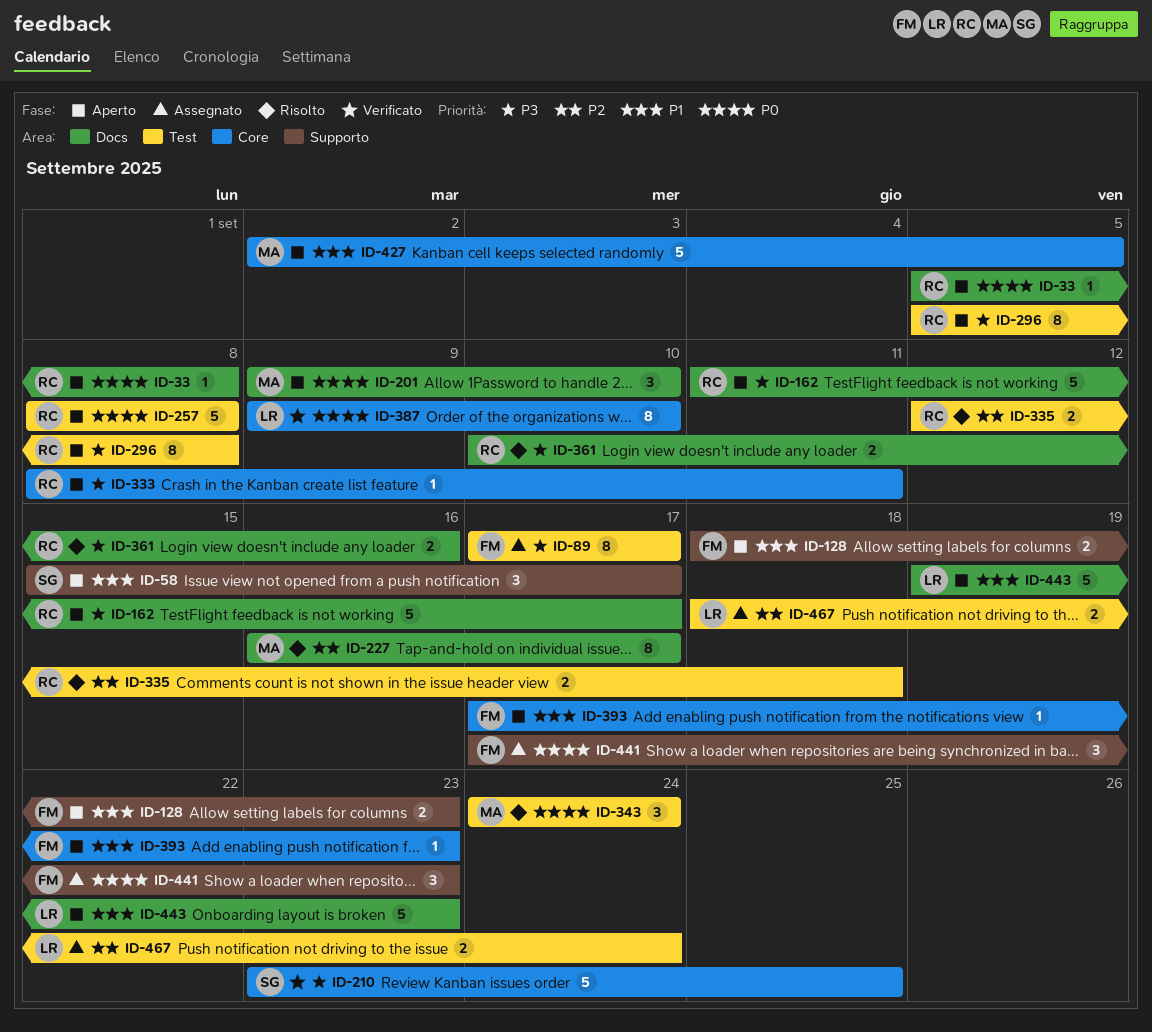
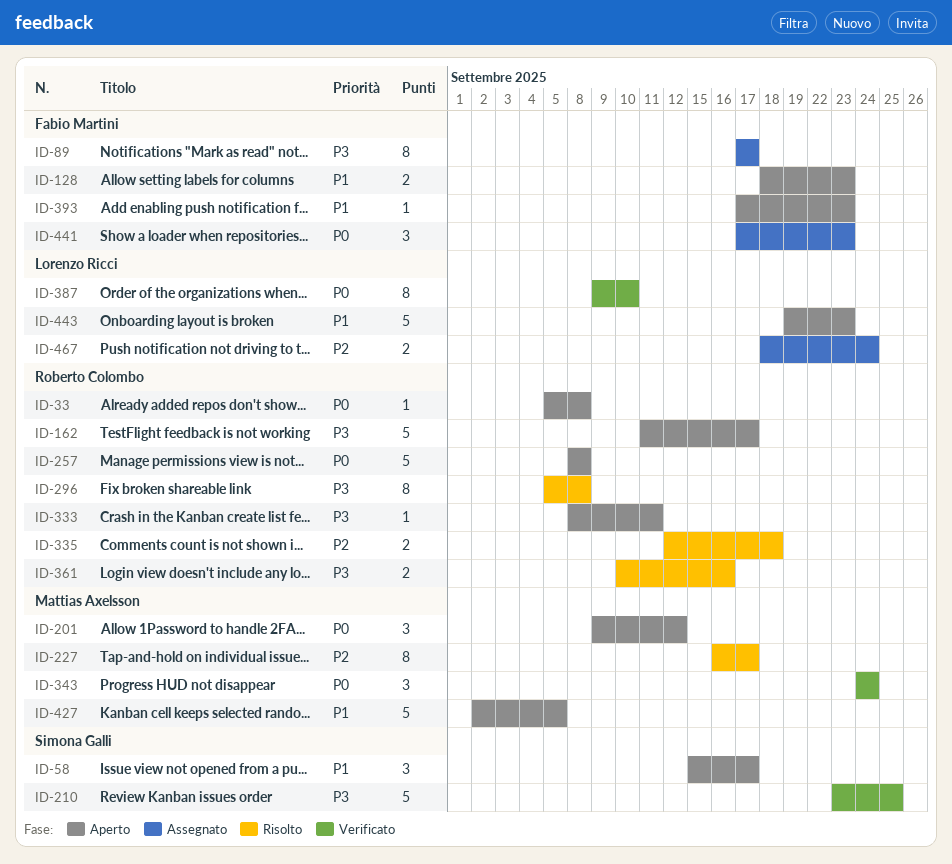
ID-201, due: Sep 10 -> Sep 12
ID-296, status: Aperto -> Risolto
ID-343, status: Risolto -> Verificato

